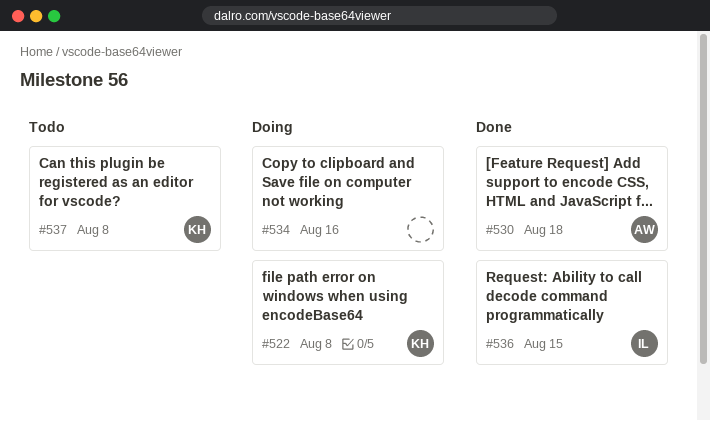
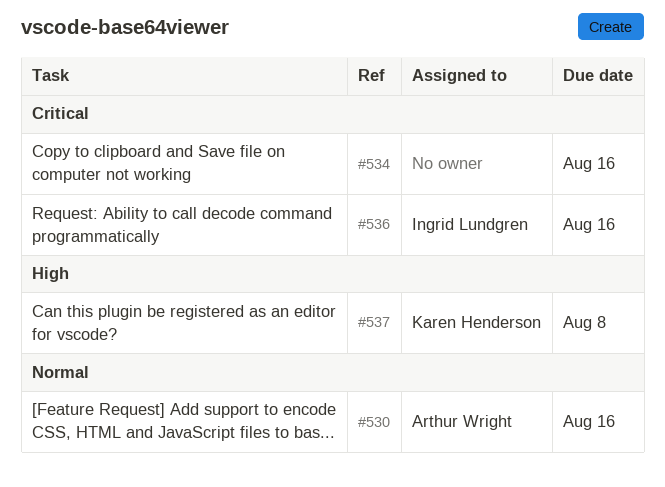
#522: present -> none
#530, due: Aug 18 -> Aug 16
#536, due: Aug 15 -> Aug 16

